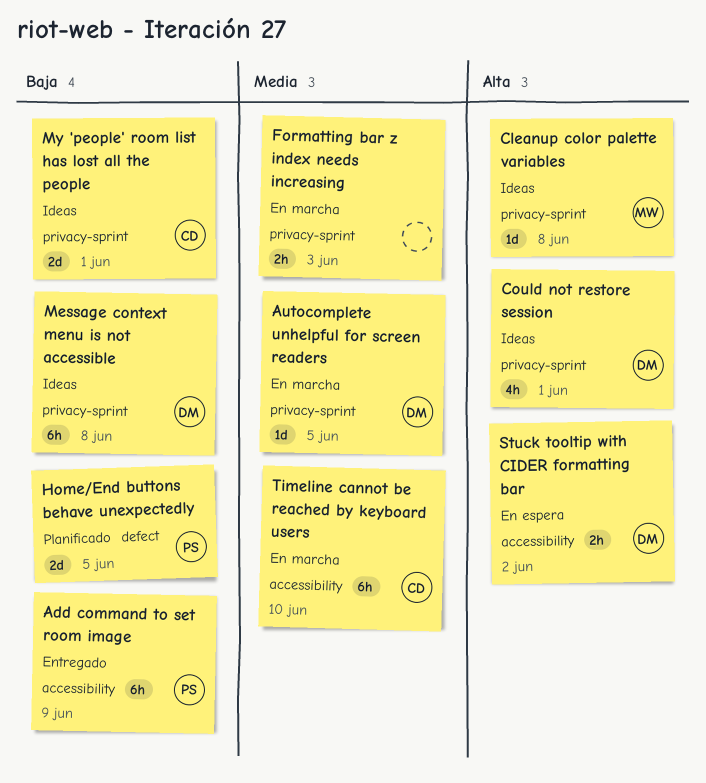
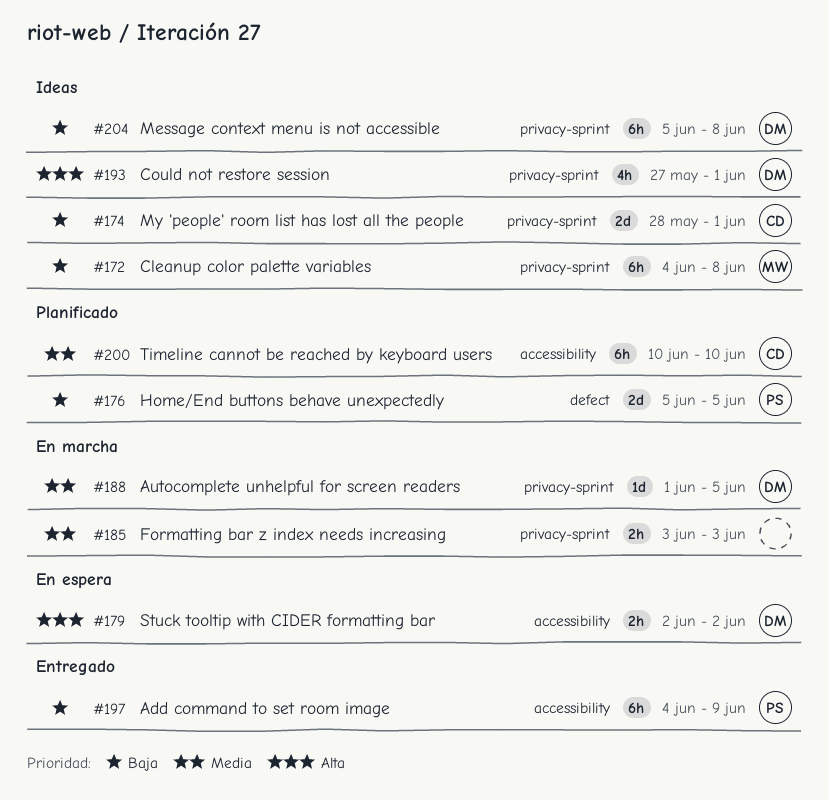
Cleanup color palette variables, priority: Alta -> Baja
Cleanup color palette variables, estimate: 1d -> 6h
Timeline cannot be reached by keyboard users, status: En marcha -> Planificado

